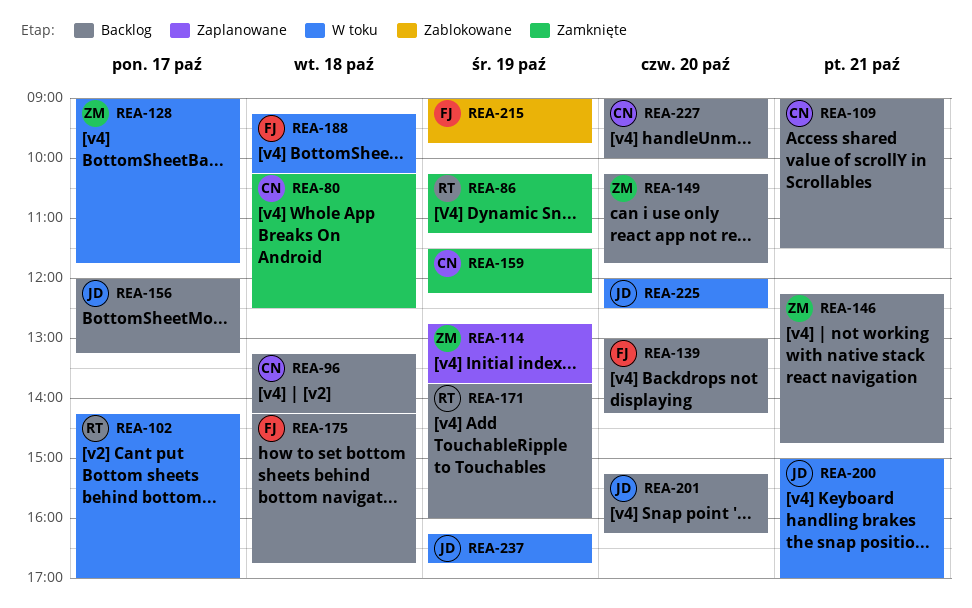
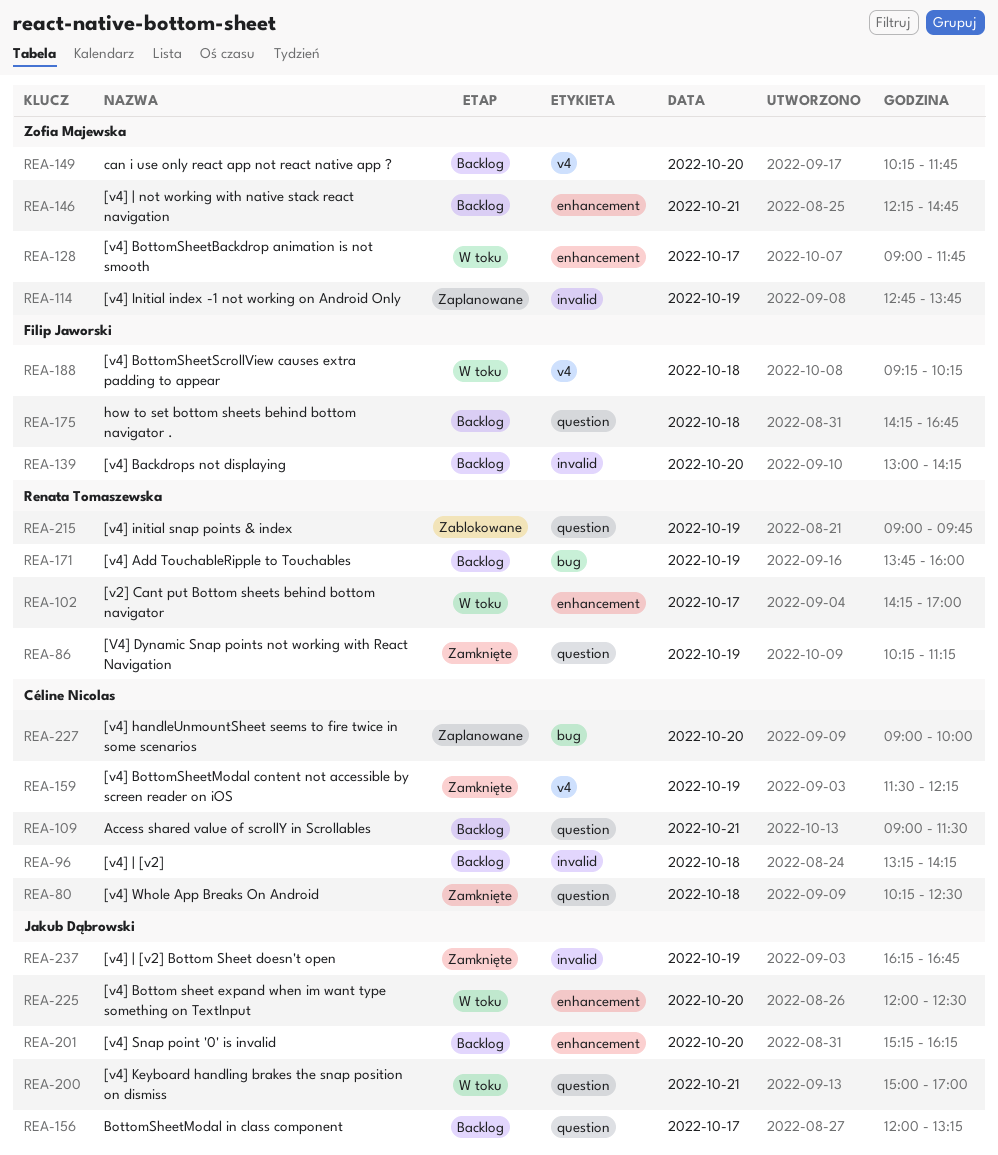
REA-215, owner: Filip Jaworski -> Renata Tomaszewska
REA-227, status: Backlog -> Zaplanowane
REA-237, status: W toku -> Zamknięte

